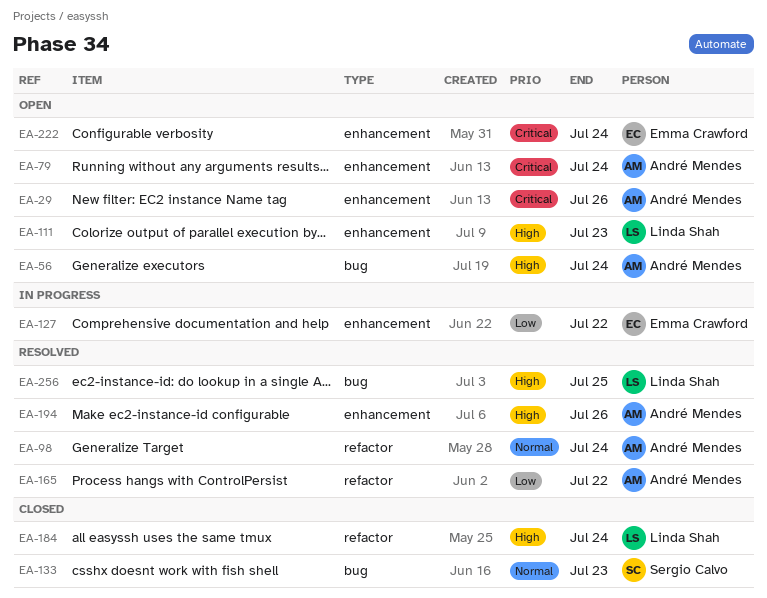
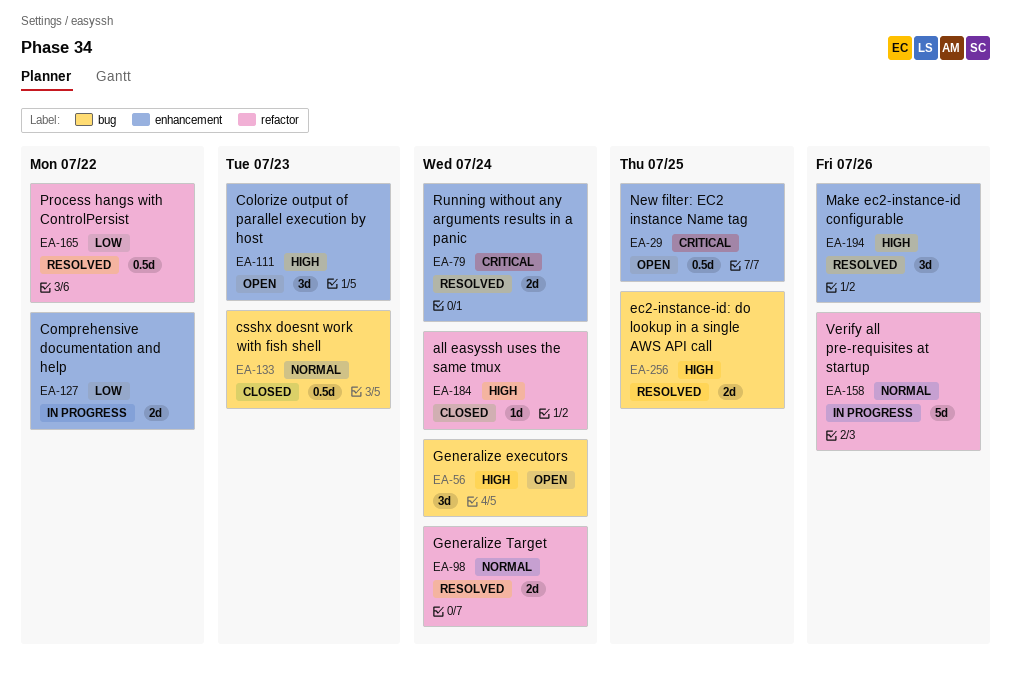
EA-29, due: Jul 26 -> Jul 25
EA-79, status: Open -> Resolved
EA-158: none -> present
EA-222: present -> none

